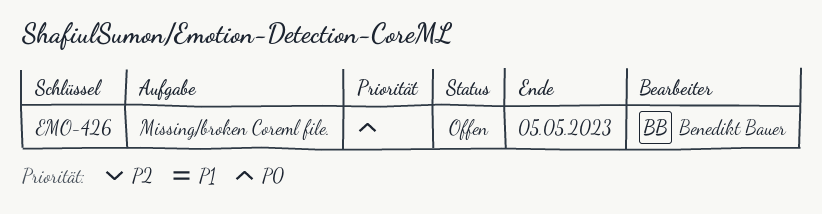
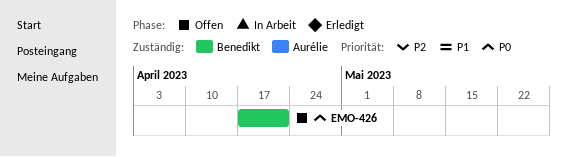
EMO-426, due: May 5 -> Apr 21

